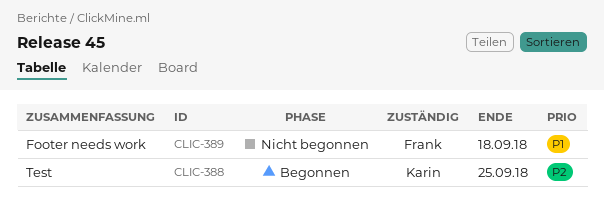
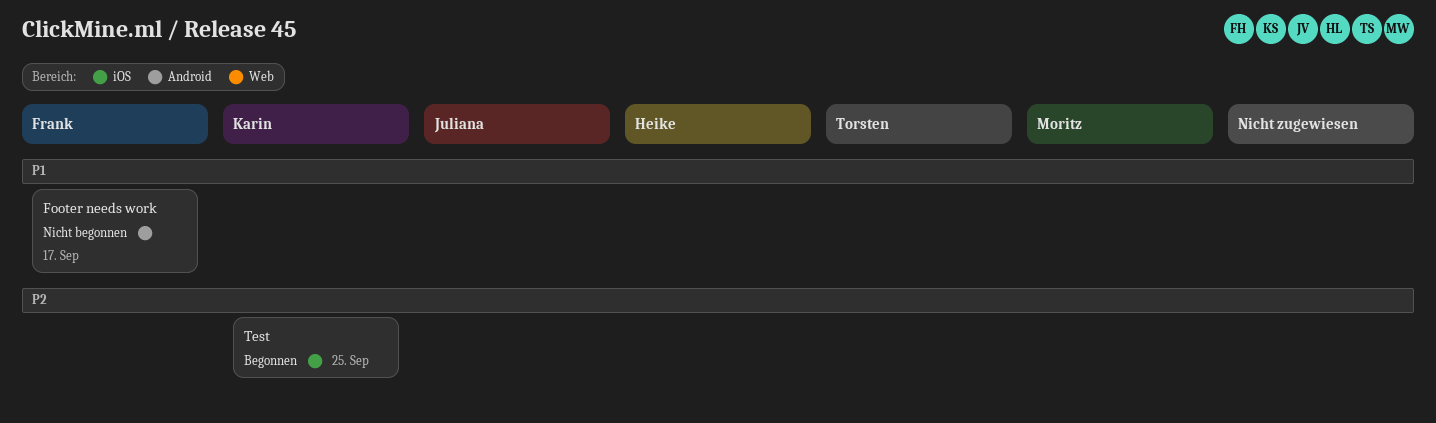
Footer needs work, due: Sep 18 -> Sep 17

